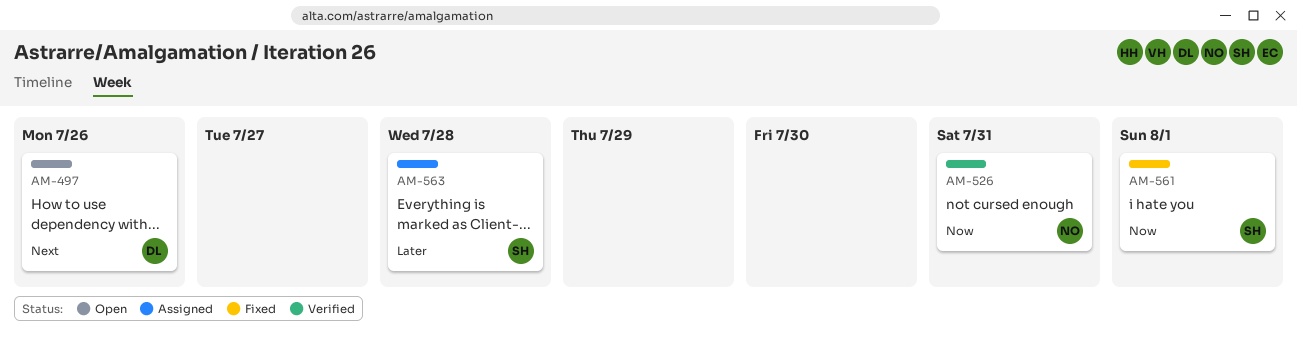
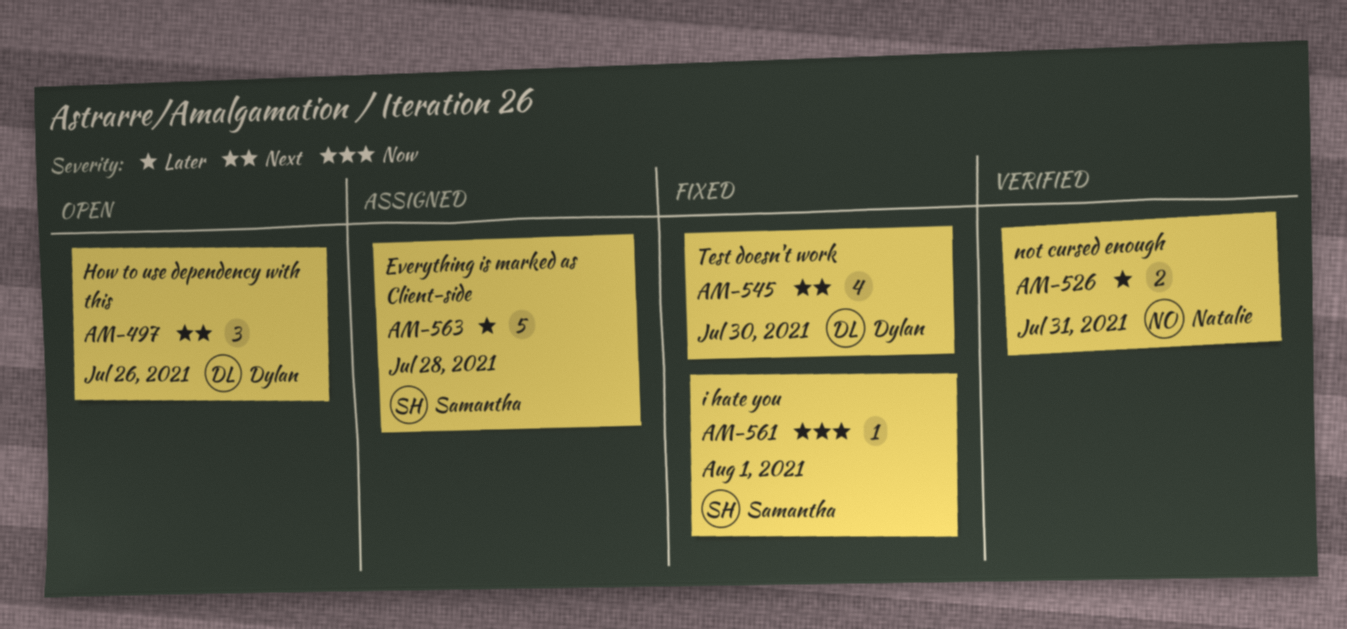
AM-526, priority: Now -> Later
AM-545: none -> present

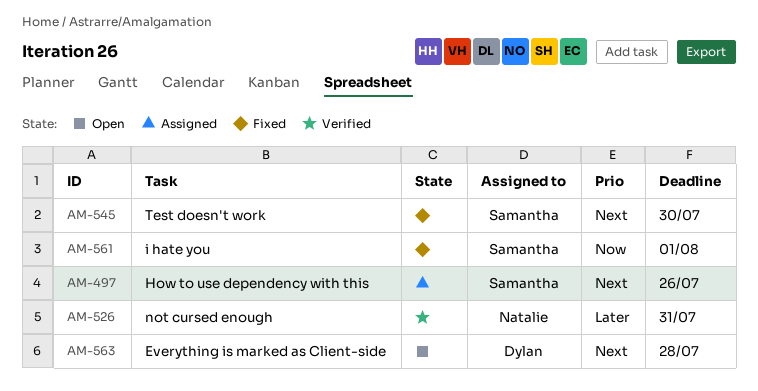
AM-497, status: Open -> Assigned
AM-497, owner: Dylan -> Samantha
AM-545, owner: Dylan -> Samantha
AM-563, status: Assigned -> Open
AM-563, owner: Samantha -> Dylan
AM-563, priority: Later -> Next

